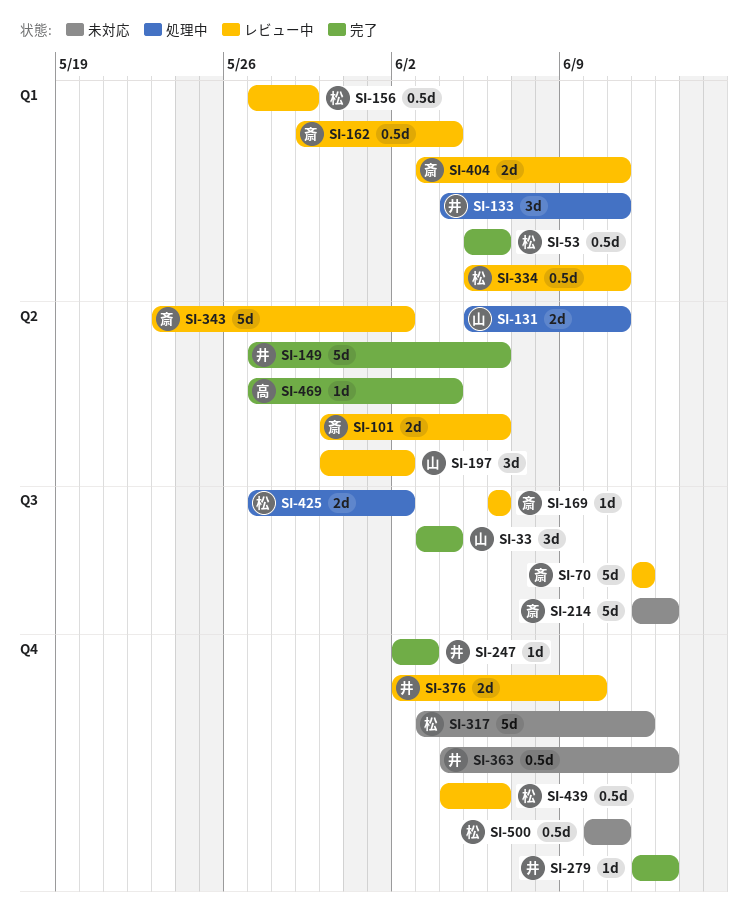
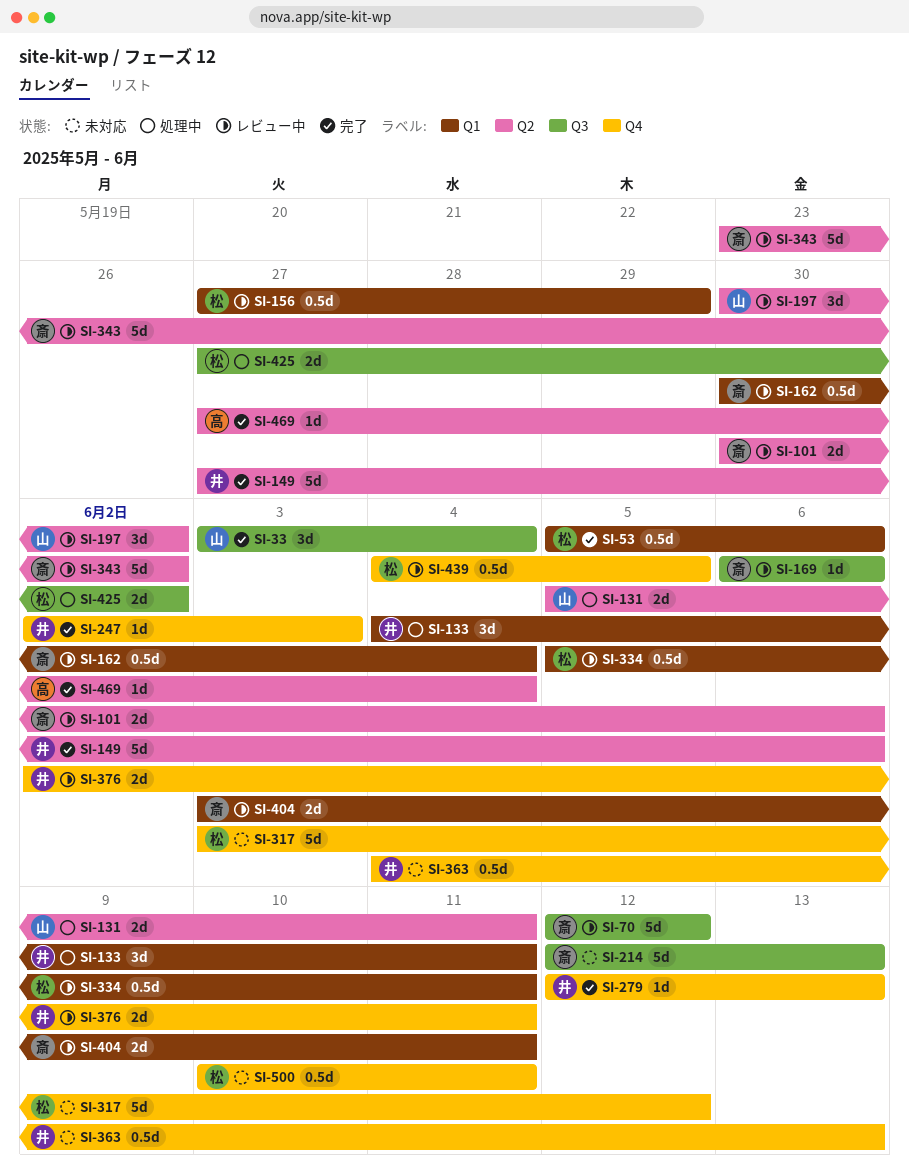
SI-162, start: May 29 -> May 30
SI-376, due: Jun 10 -> Jun 11
SI-439, due: Jun 6 -> Jun 5

